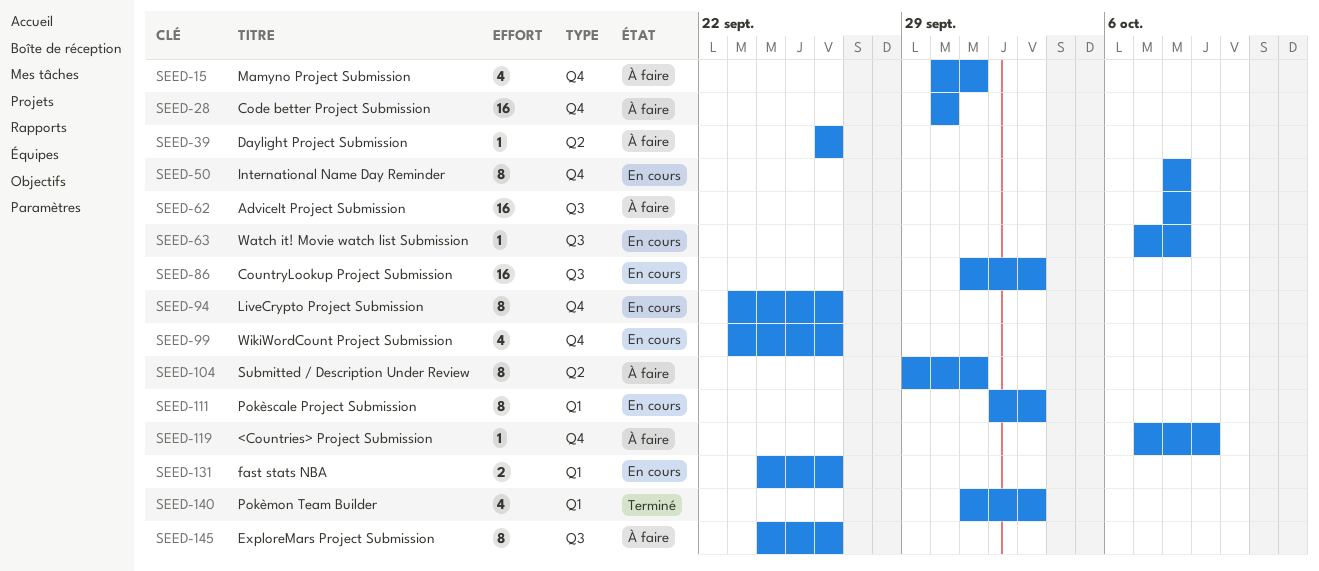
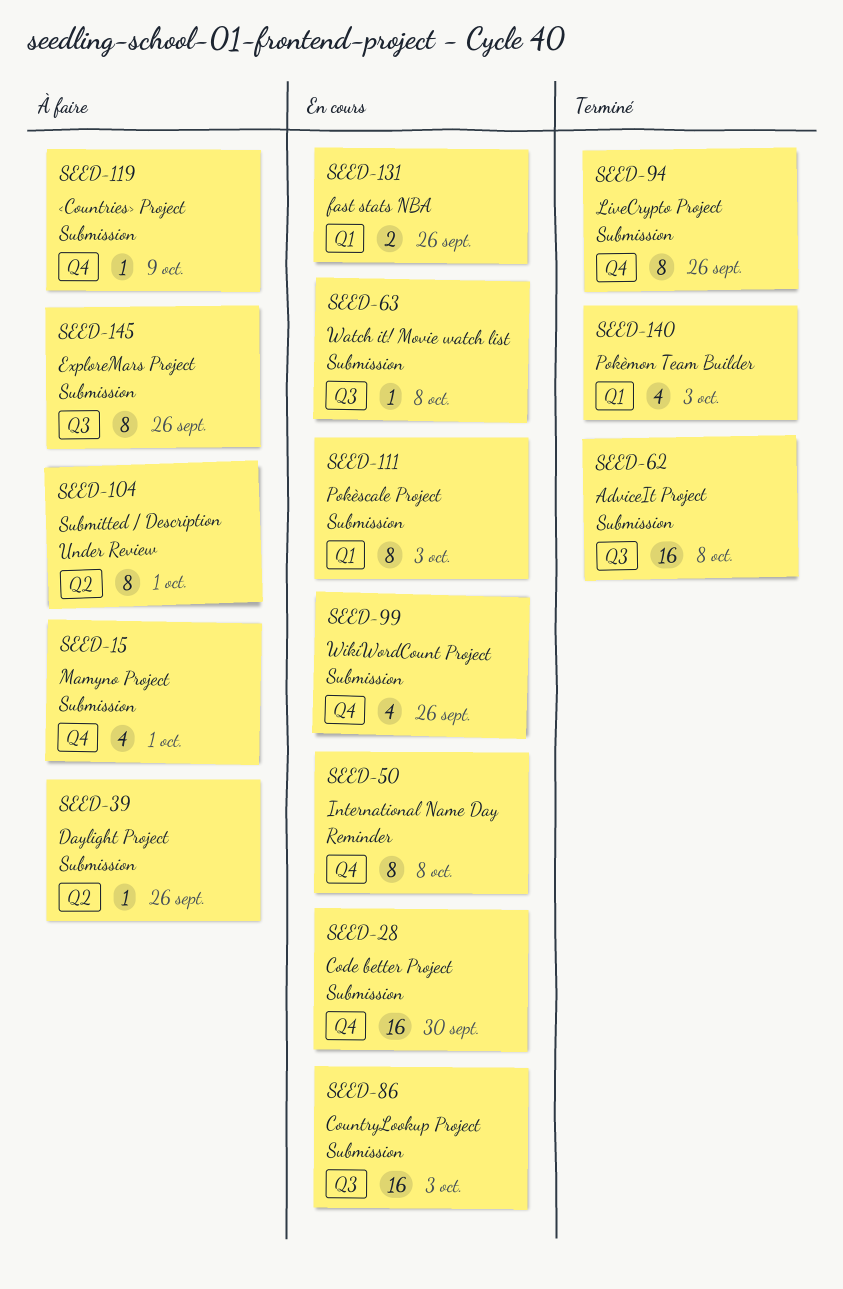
SEED-28, status: À faire -> En cours
SEED-62, status: À faire -> Terminé
SEED-94, status: En cours -> Terminé

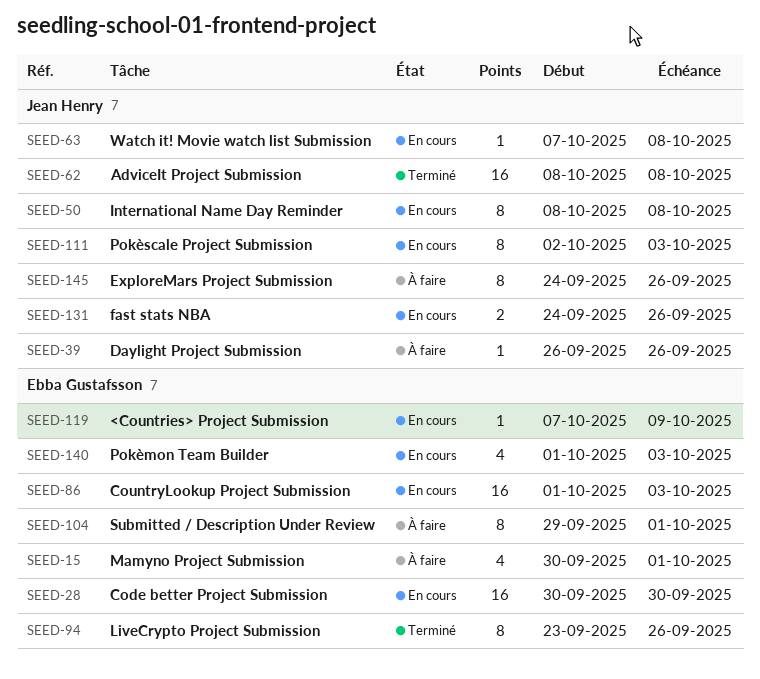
SEED-99: present -> none
SEED-119, status: À faire -> En cours
SEED-140, status: Terminé -> En cours

